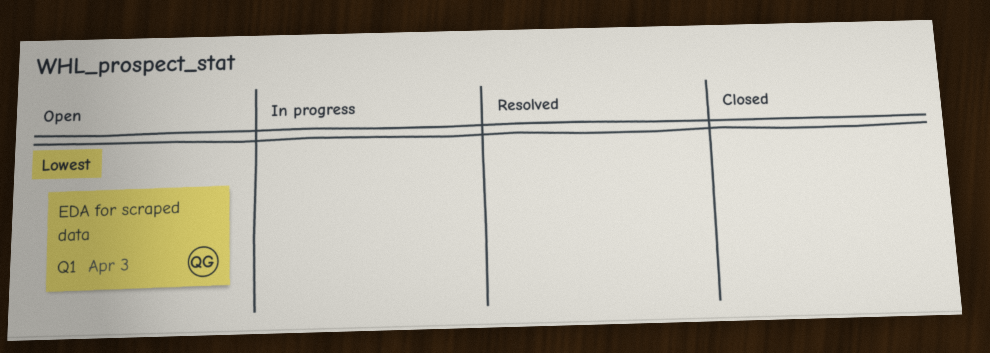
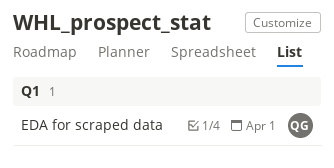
EDA for scraped data, due: Apr 3 -> Apr 1

